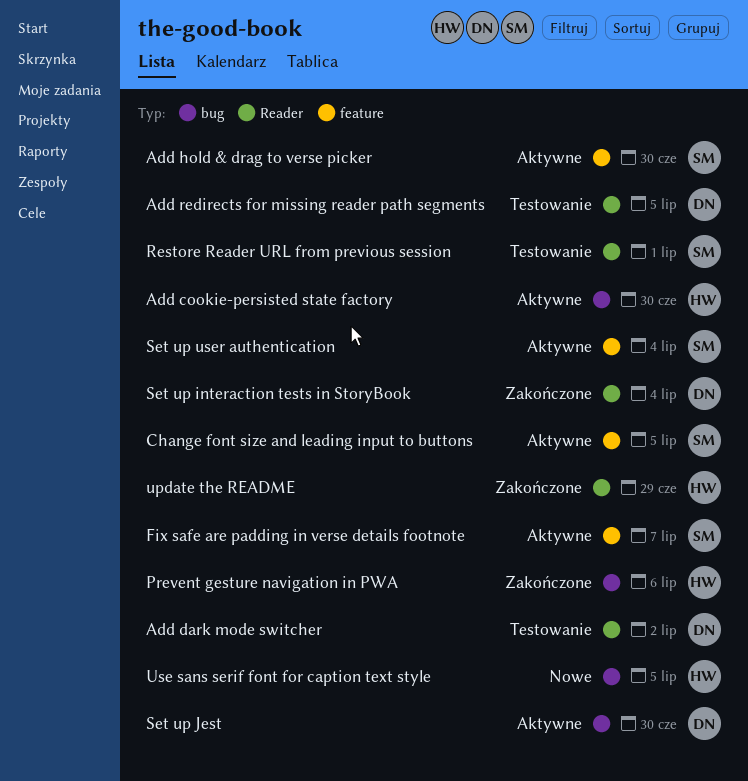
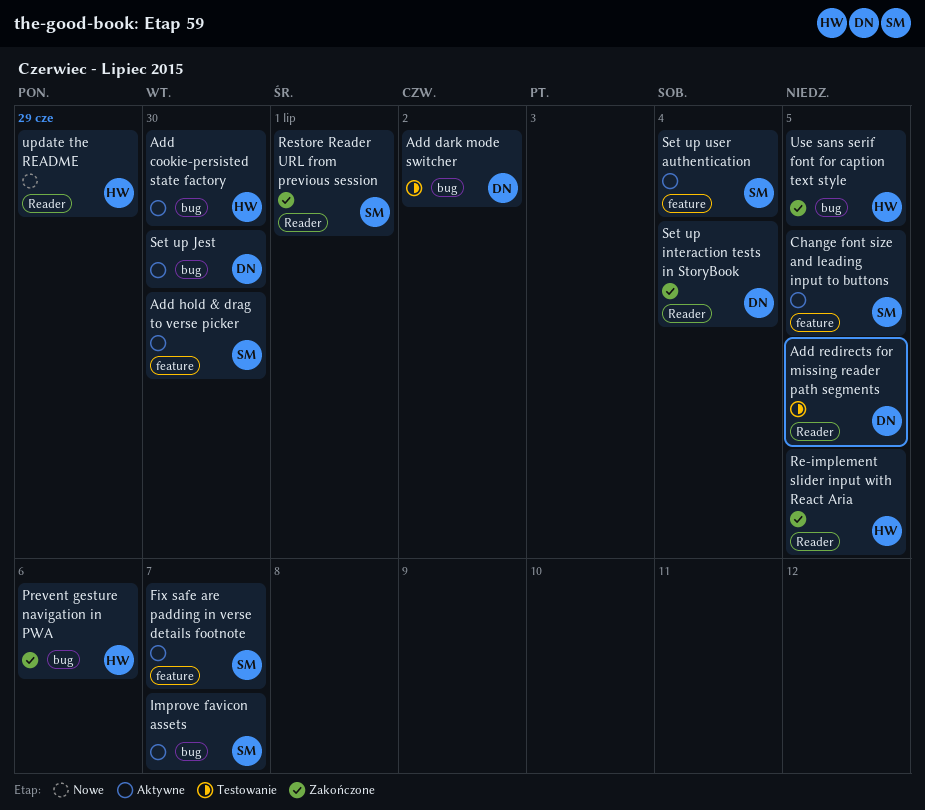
Add dark mode switcher, label: Reader -> bug
Improve favicon assets: none -> present
Re-implement slider input with React Aria: none -> present
Restore Reader URL from previous session, status: Testowanie -> Zakończone
update the README, status: Zakończone -> Nowe
Use sans serif font for caption text style, status: Nowe -> Zakończone

